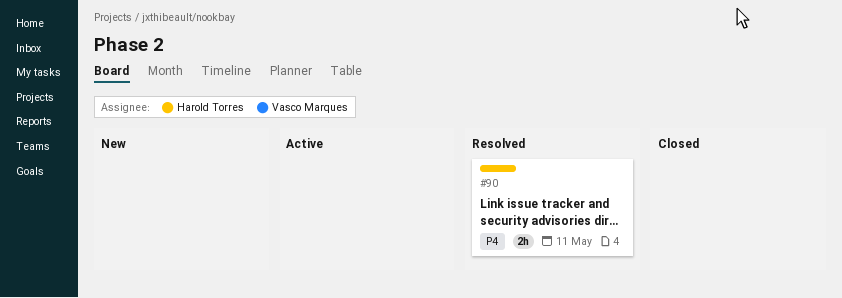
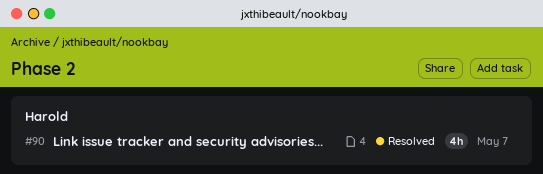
#90, estimate: 2h -> 4h
#90, due: May 11 -> May 7

